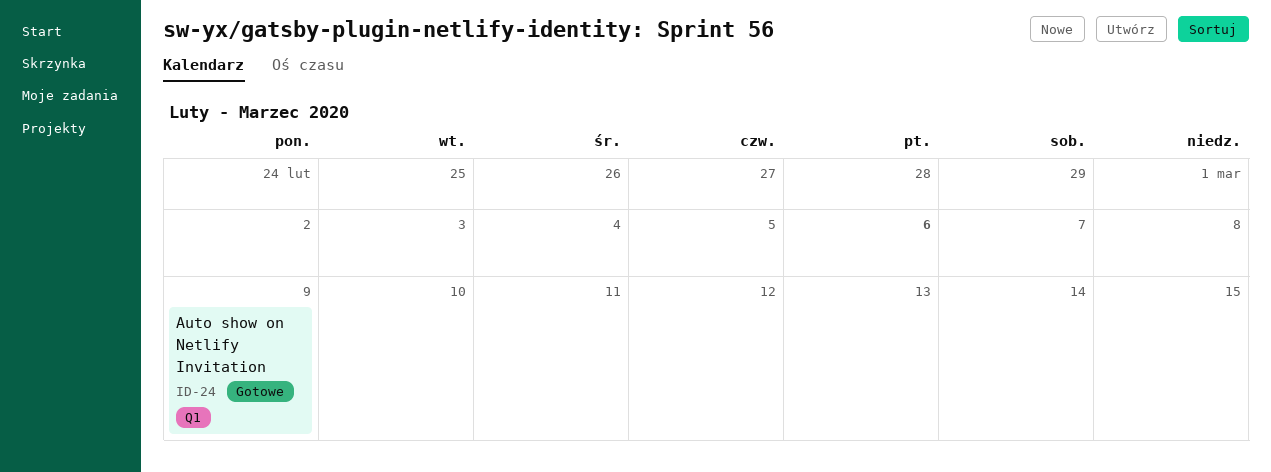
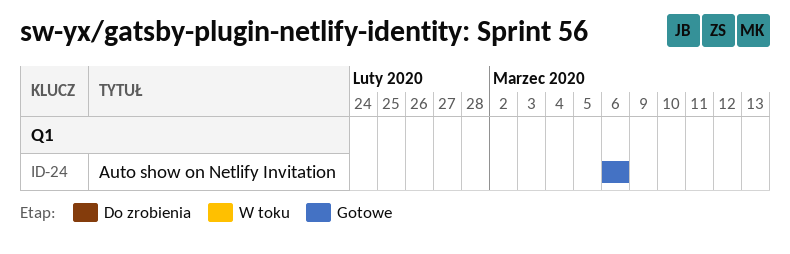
ID-24, due: Mar 9 -> Mar 6

